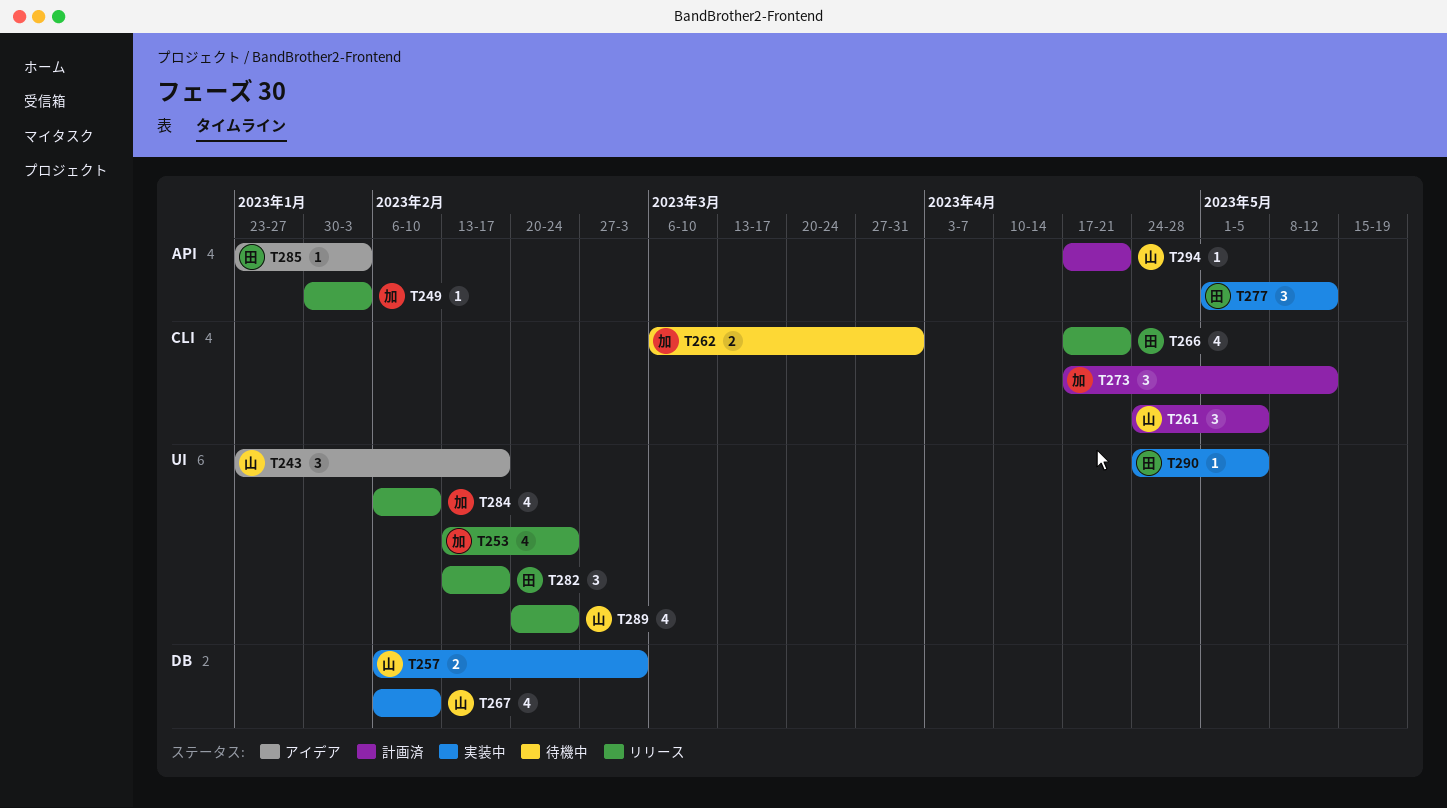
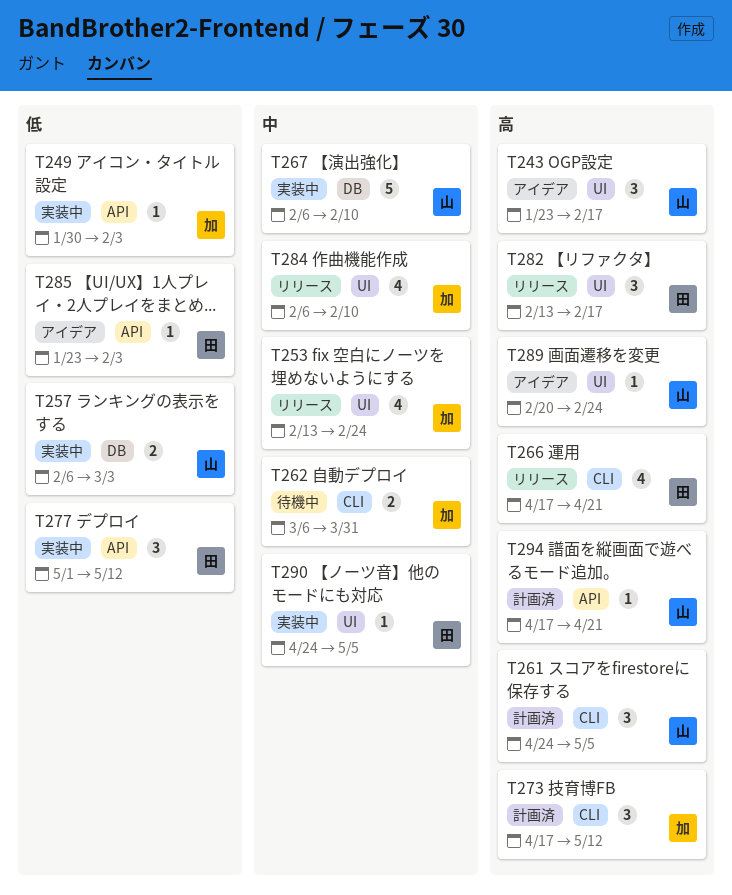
T249, status: リリース -> 実装中
T267, estimate: 4 -> 5
T289, status: リリース -> アイデア
T289, estimate: 4 -> 1

